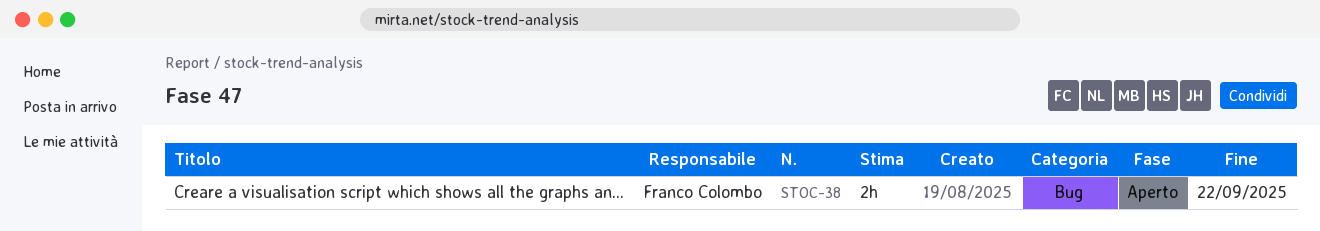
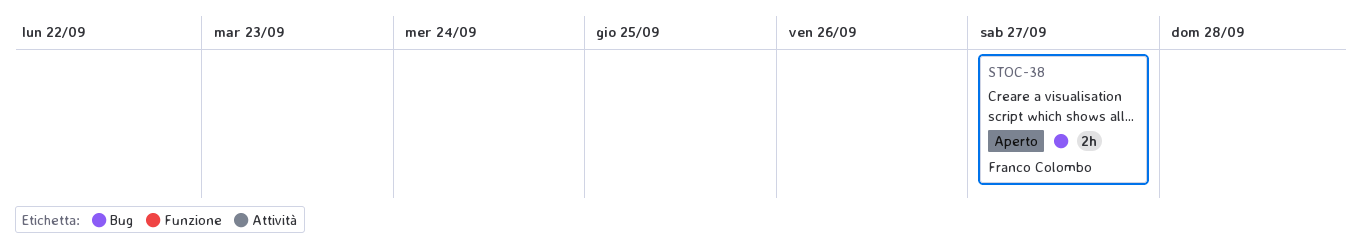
STOC-38, due: Sep 22 -> Sep 27

